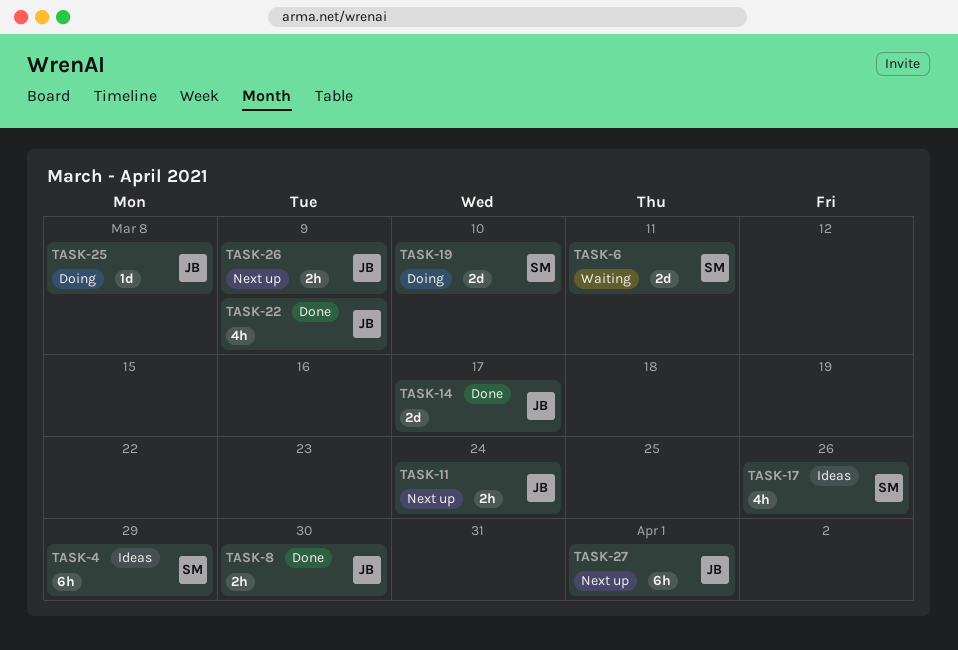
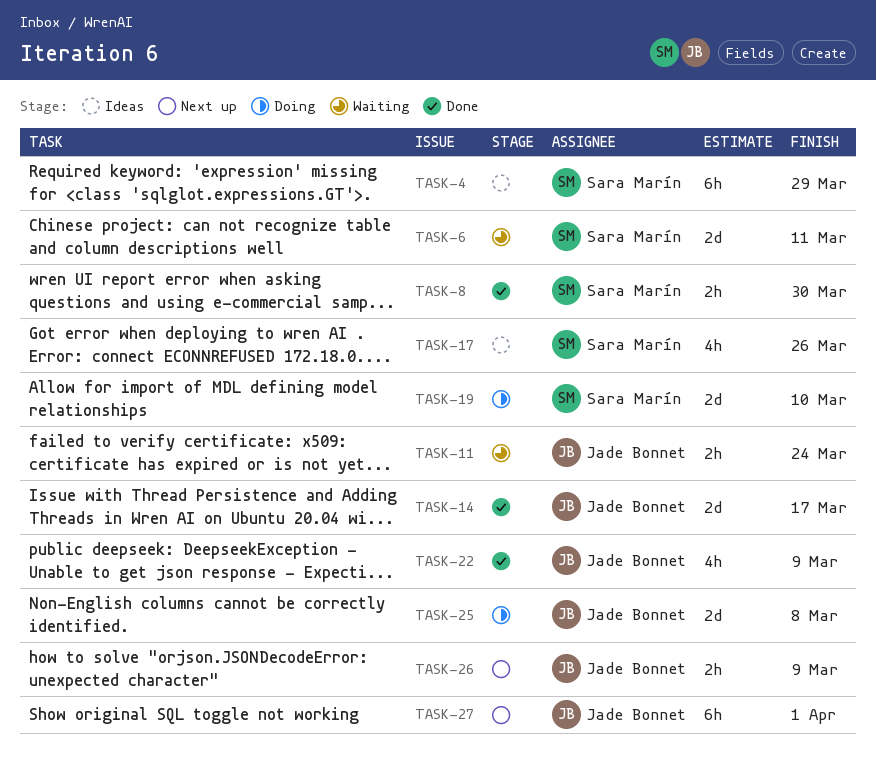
TASK-8, owner: Jade Bonnet -> Sara Marín
TASK-11, status: Next up -> Waiting
TASK-25, estimate: 1d -> 2d

